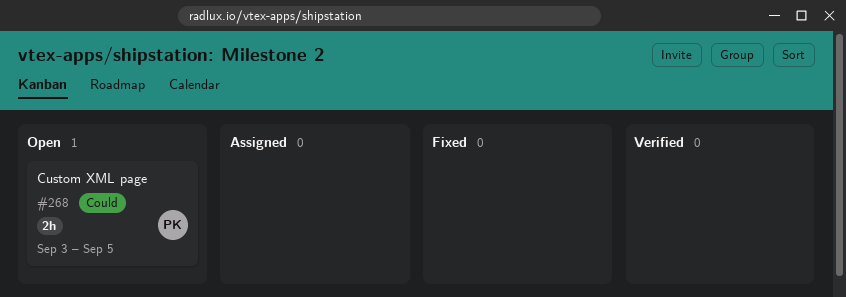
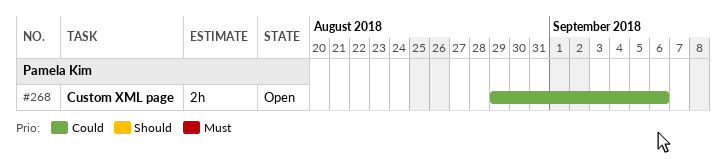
#268, start: Sep 3 -> Aug 29
#268, due: Sep 5 -> Sep 6

